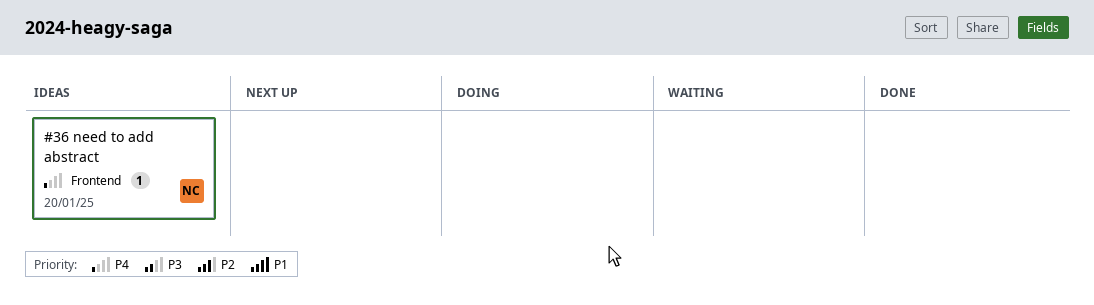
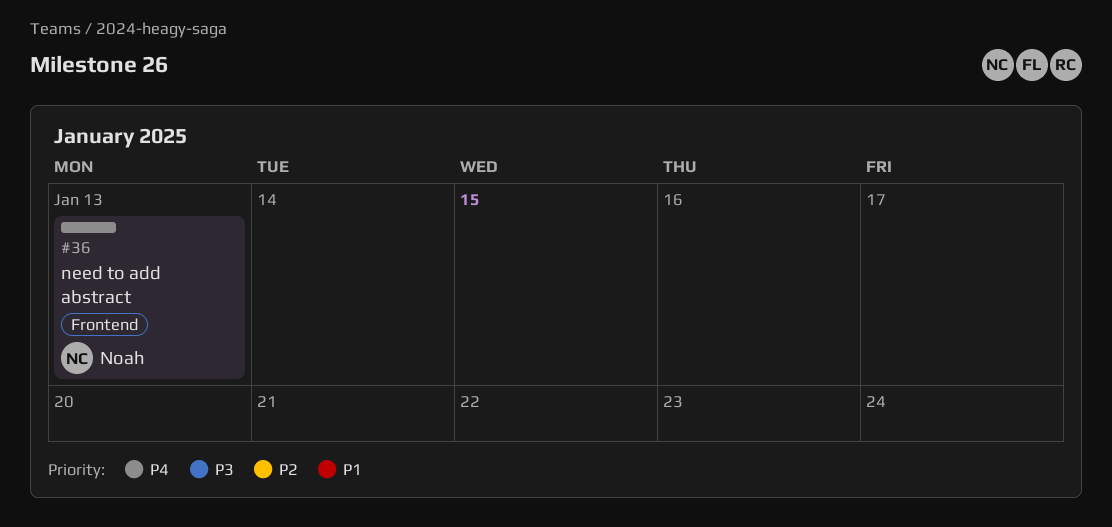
#36, due: Jan 20 -> Jan 13

